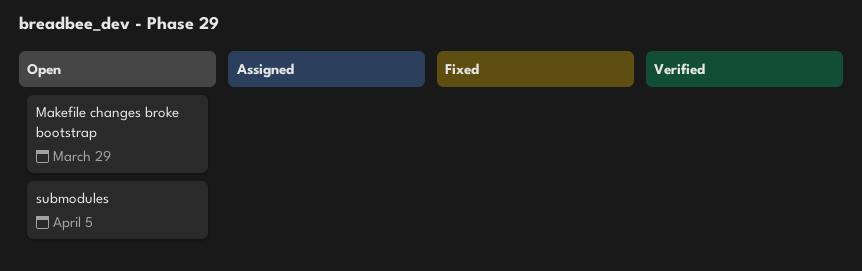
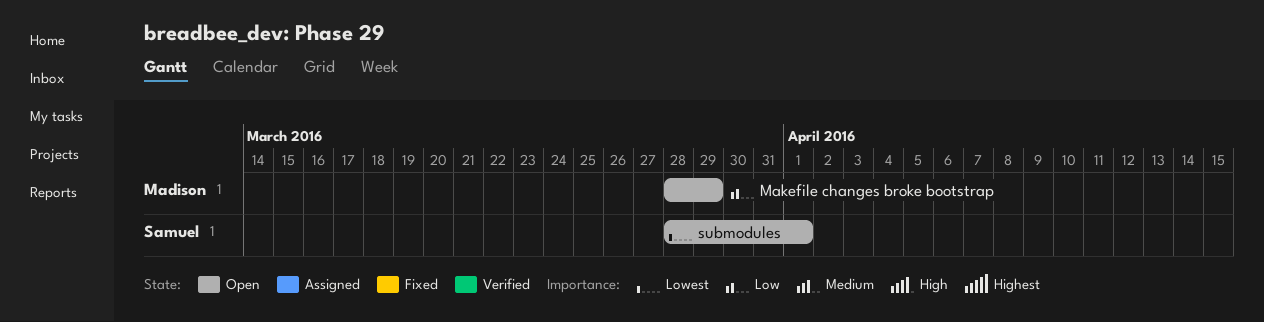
submodules, due: Apr 5 -> Apr 1

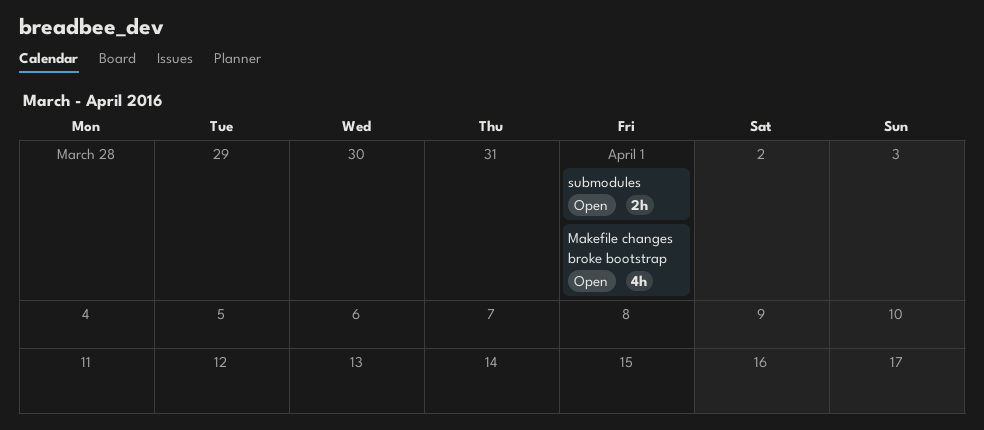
Makefile changes broke bootstrap, due: Mar 29 -> Apr 1

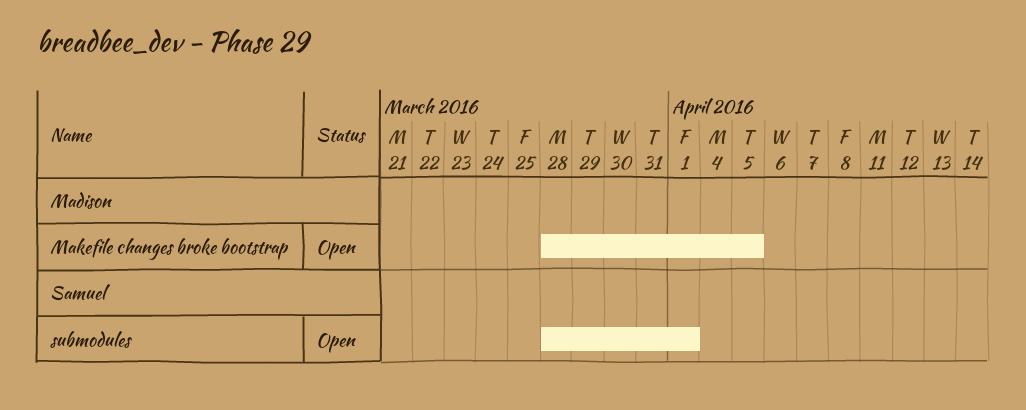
Makefile changes broke bootstrap, due: Apr 1 -> Apr 5

